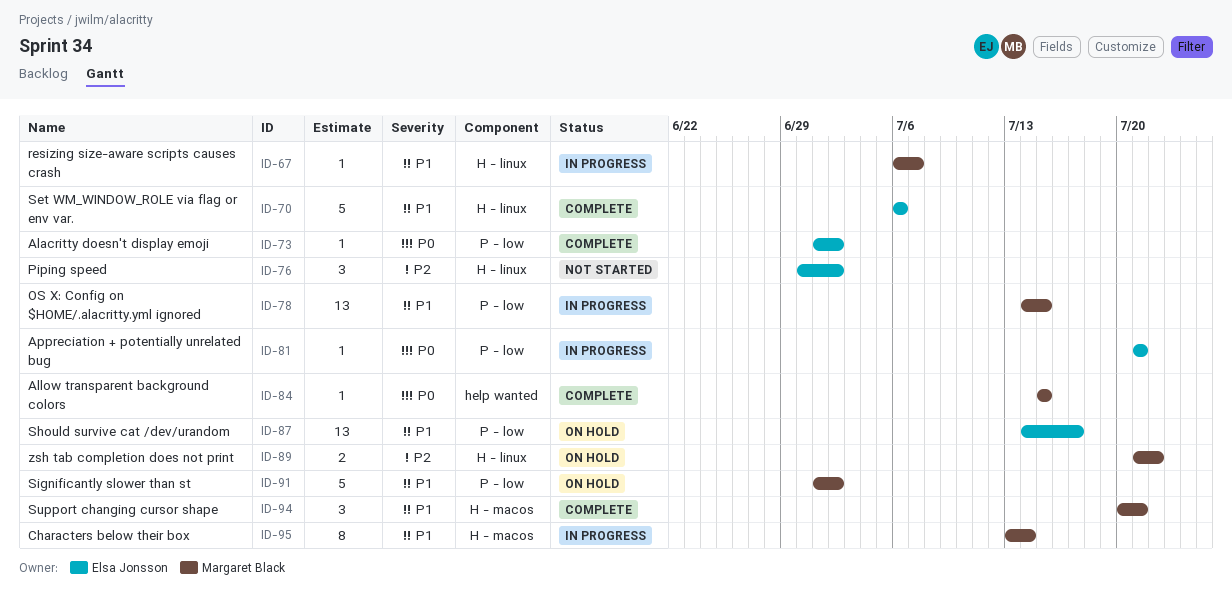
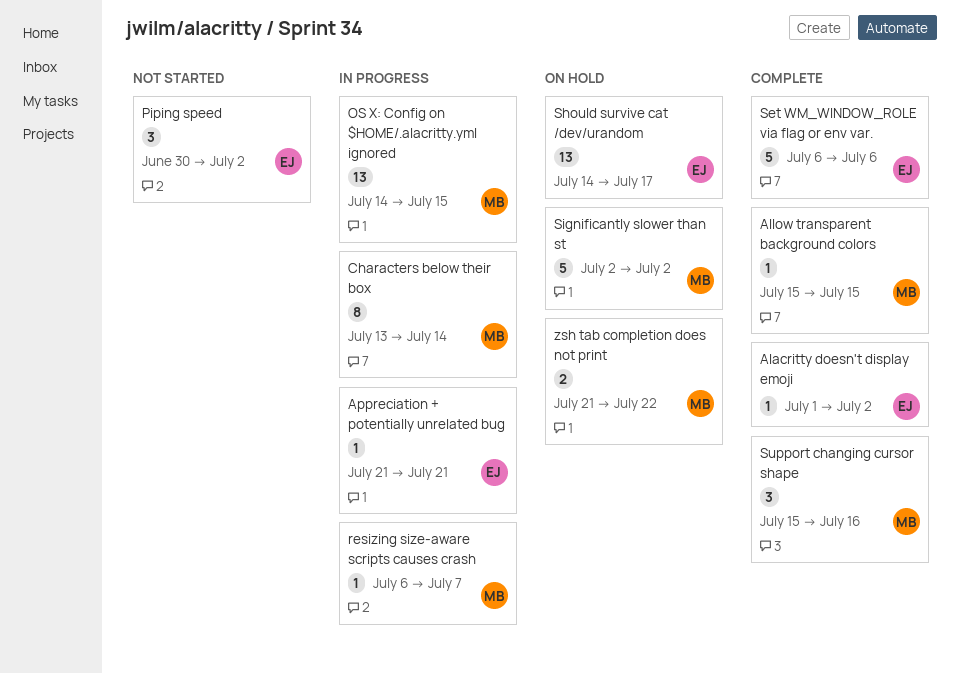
Significantly slower than st, start: Jul 1 -> Jul 2
Support changing cursor shape, start: Jul 20 -> Jul 15
Support changing cursor shape, due: Jul 21 -> Jul 16

